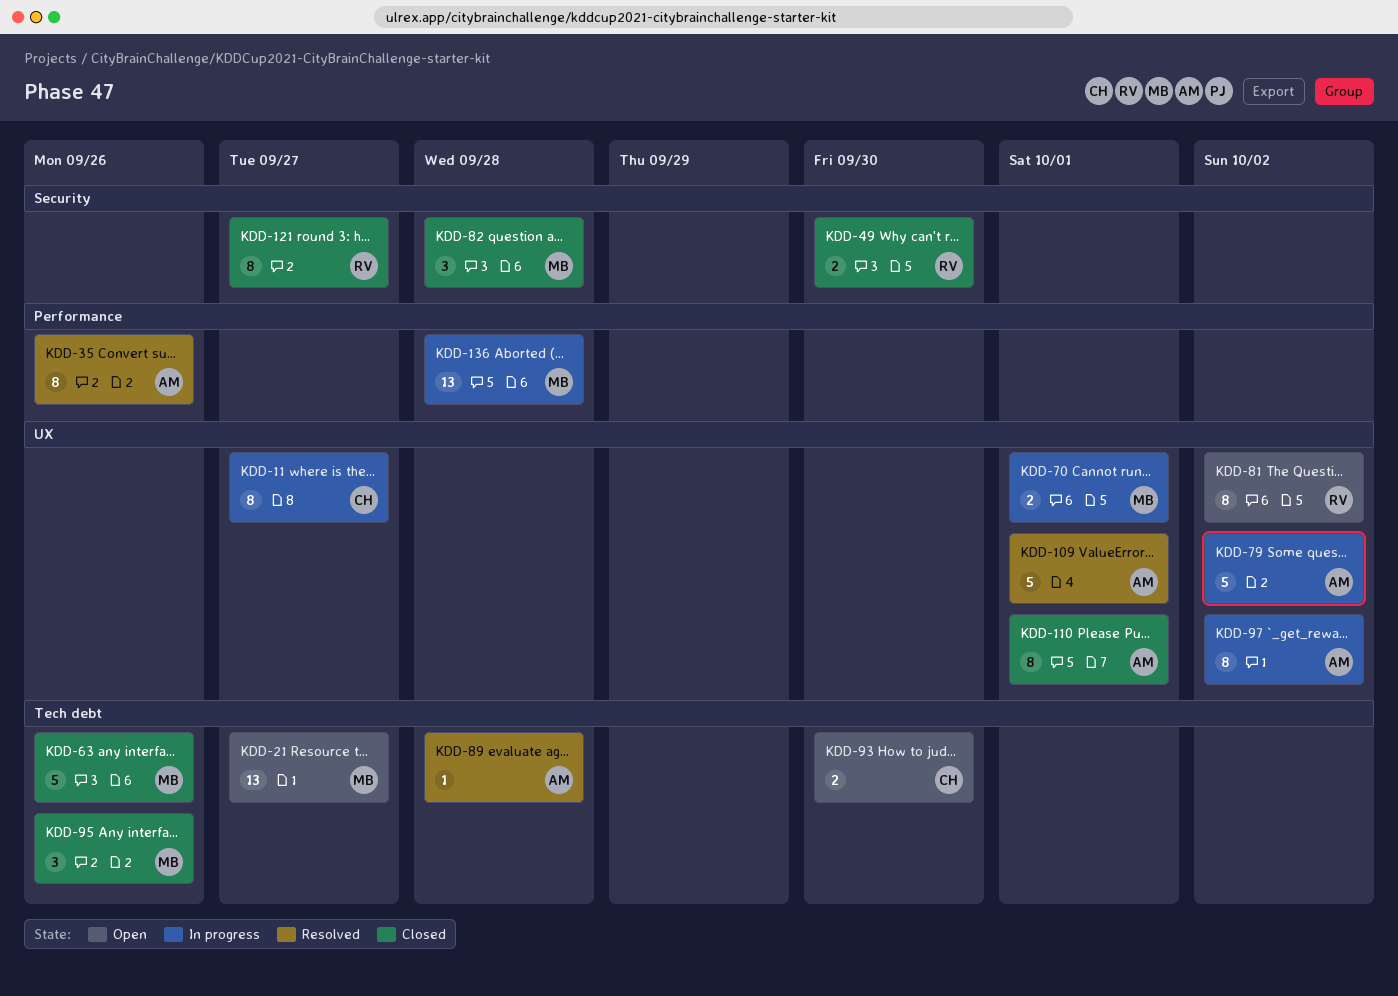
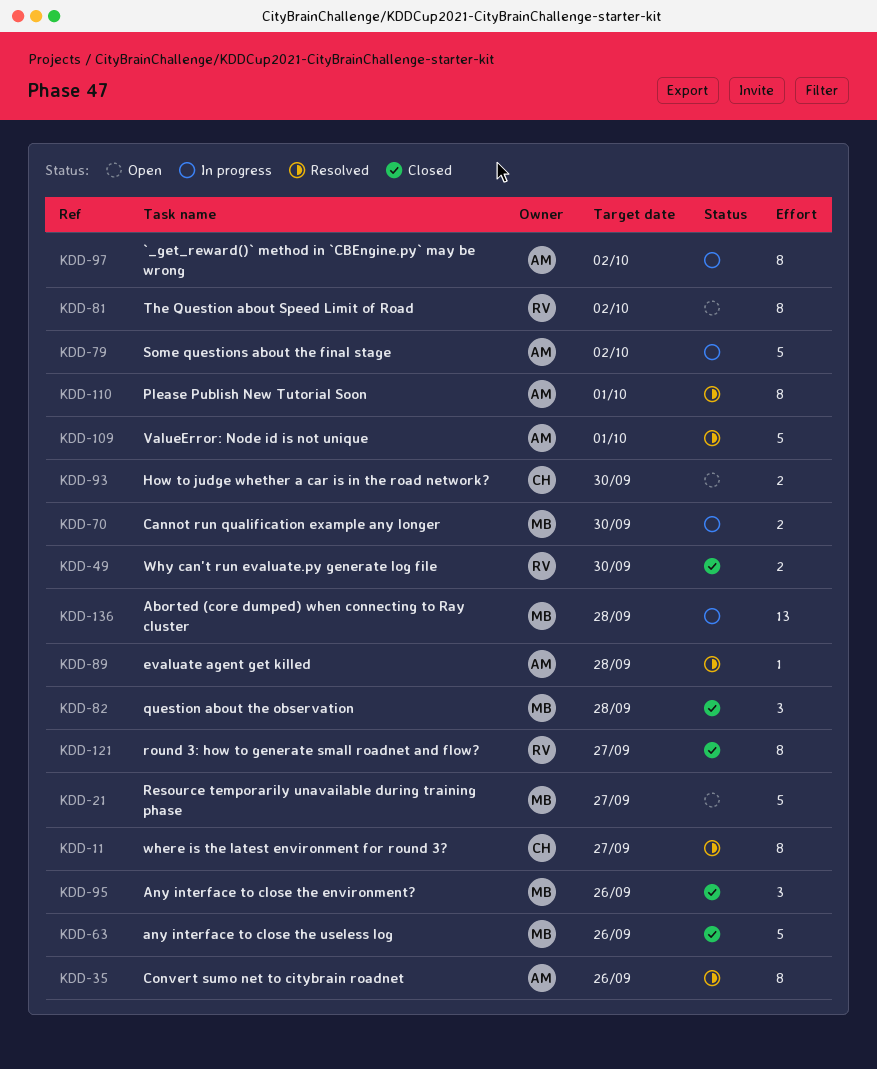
KDD-11, status: In progress -> Resolved
KDD-21, estimate: 13 -> 5
KDD-70, due: Oct 1 -> Sep 30
KDD-110, status: Closed -> Resolved

